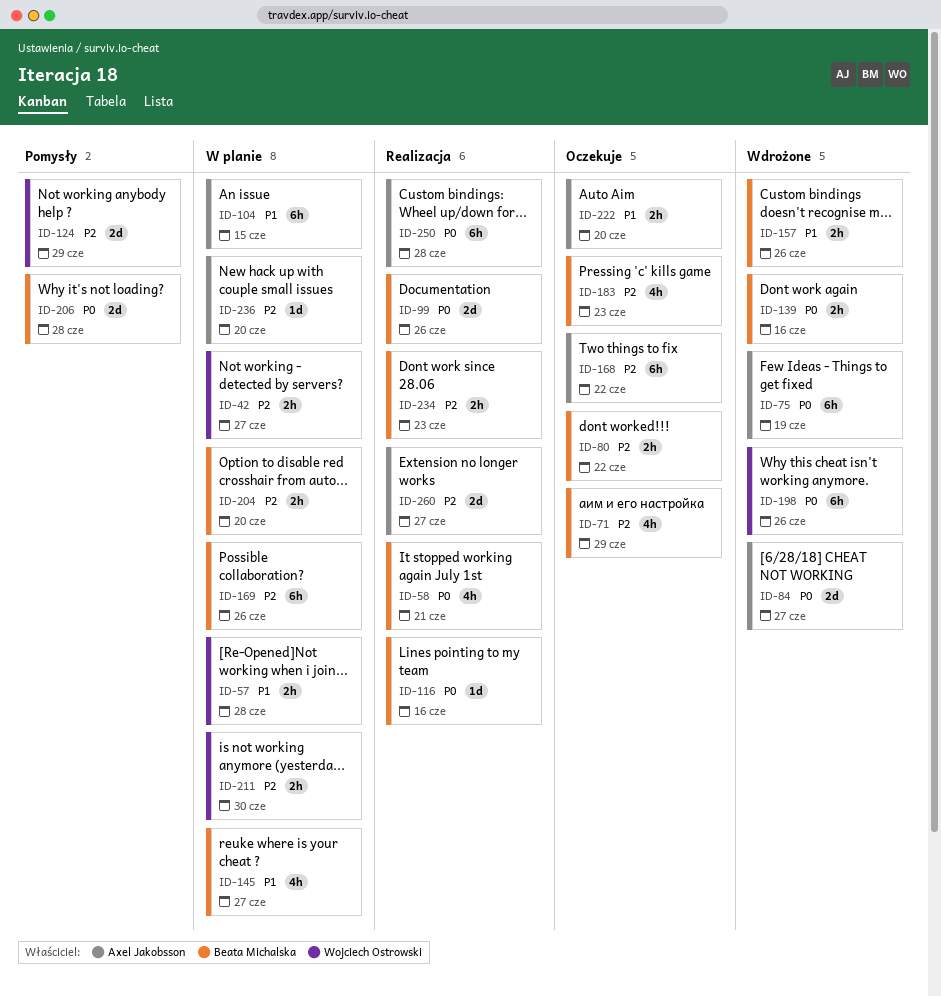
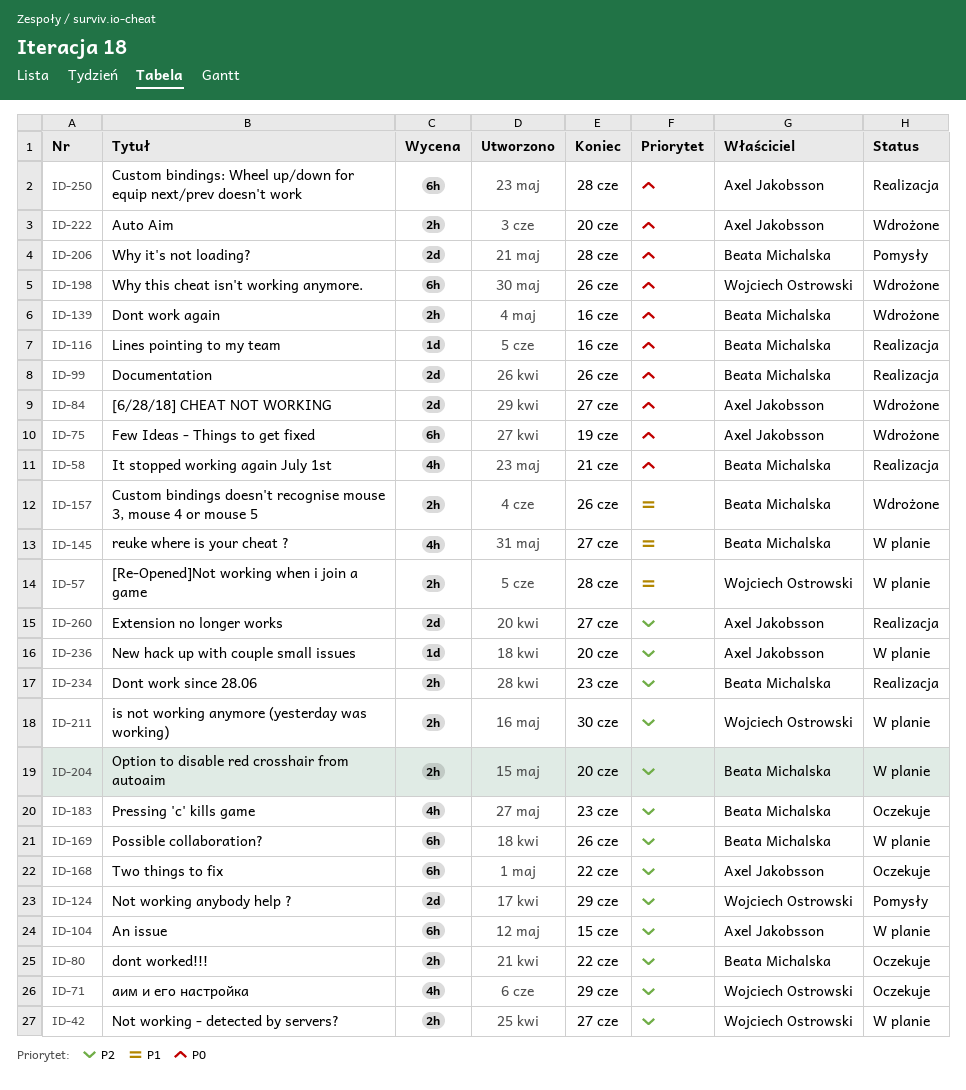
ID-71, owner: Beata Michalska -> Wojciech Ostrowski
ID-104, priority: P1 -> P2
ID-222, status: Oczekuje -> Wdrożone
ID-222, priority: P1 -> P0

